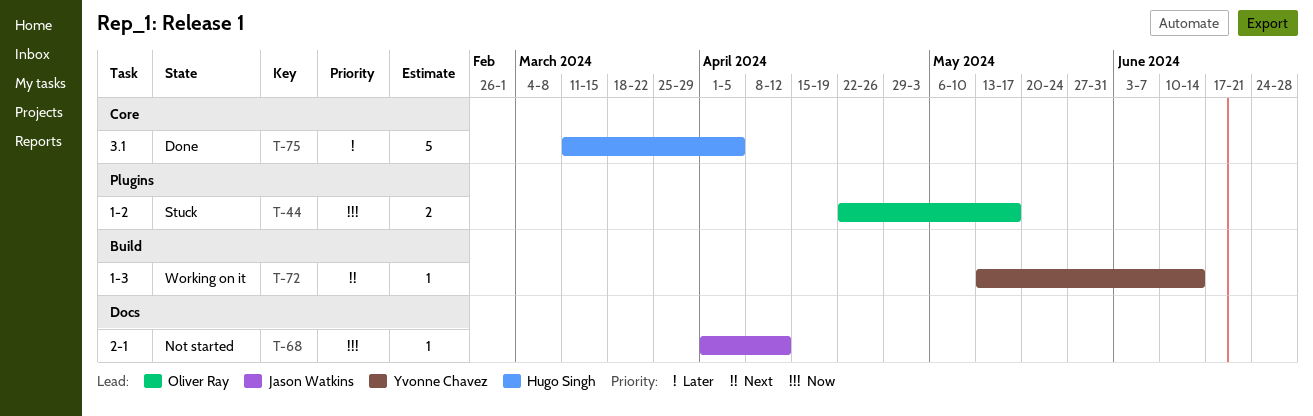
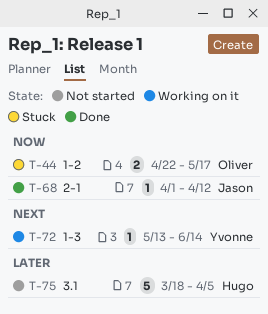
T-68, status: Not started -> Done
T-75, status: Done -> Not started
T-75, start: Mar 11 -> Mar 18

